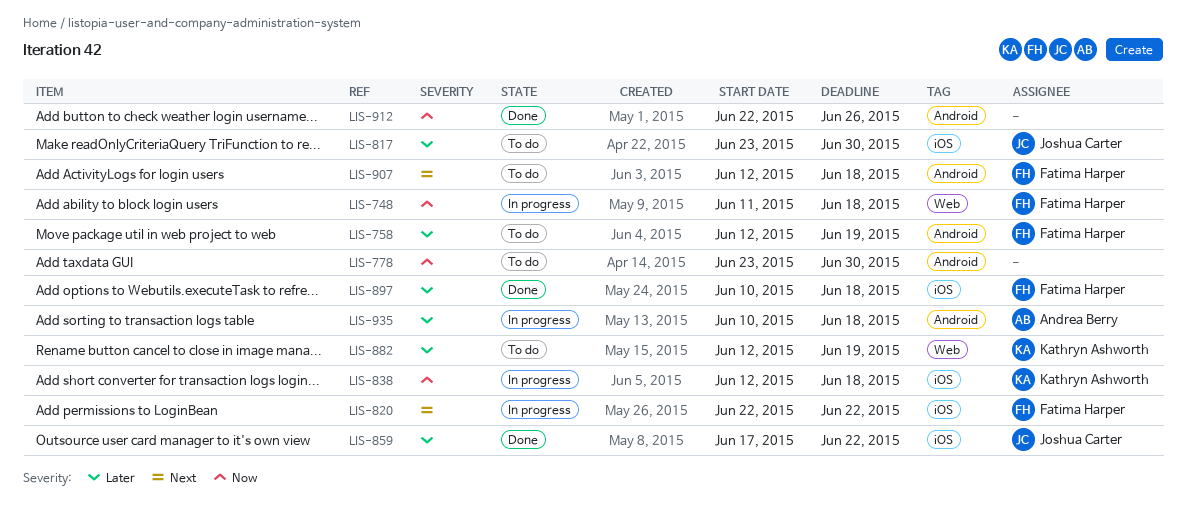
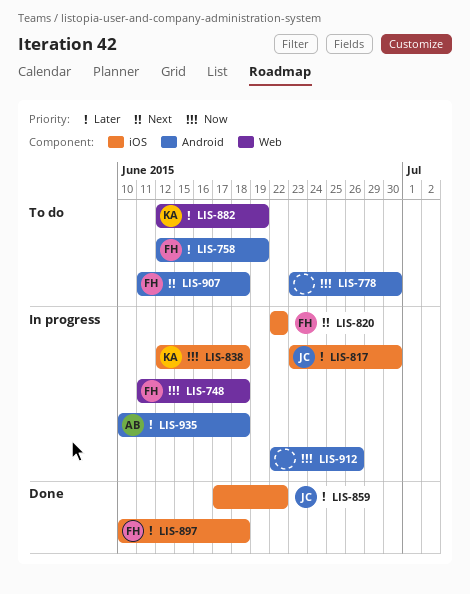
LIS-817, status: To do -> In progress
LIS-907, start: Jun 12 -> Jun 11
LIS-912, status: Done -> In progress

